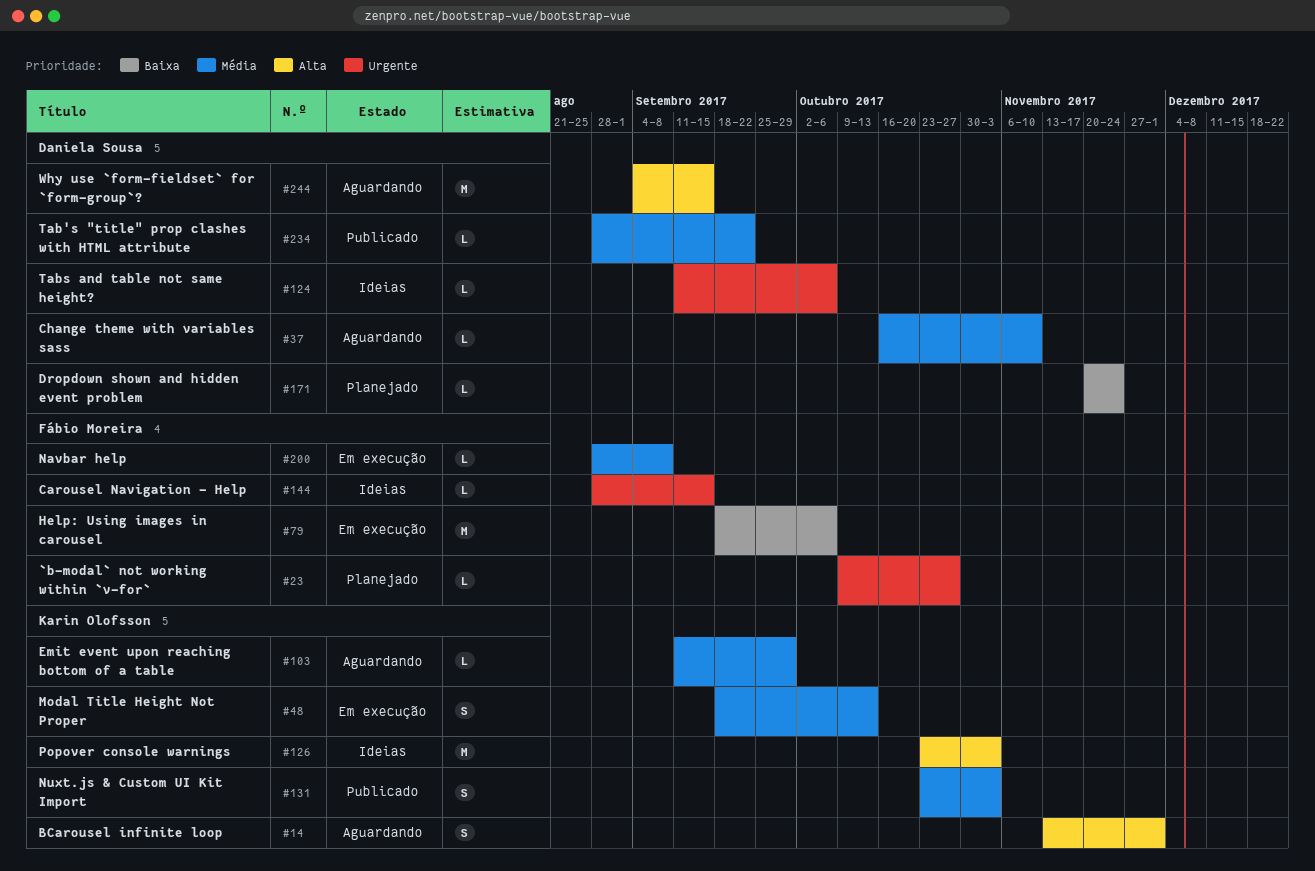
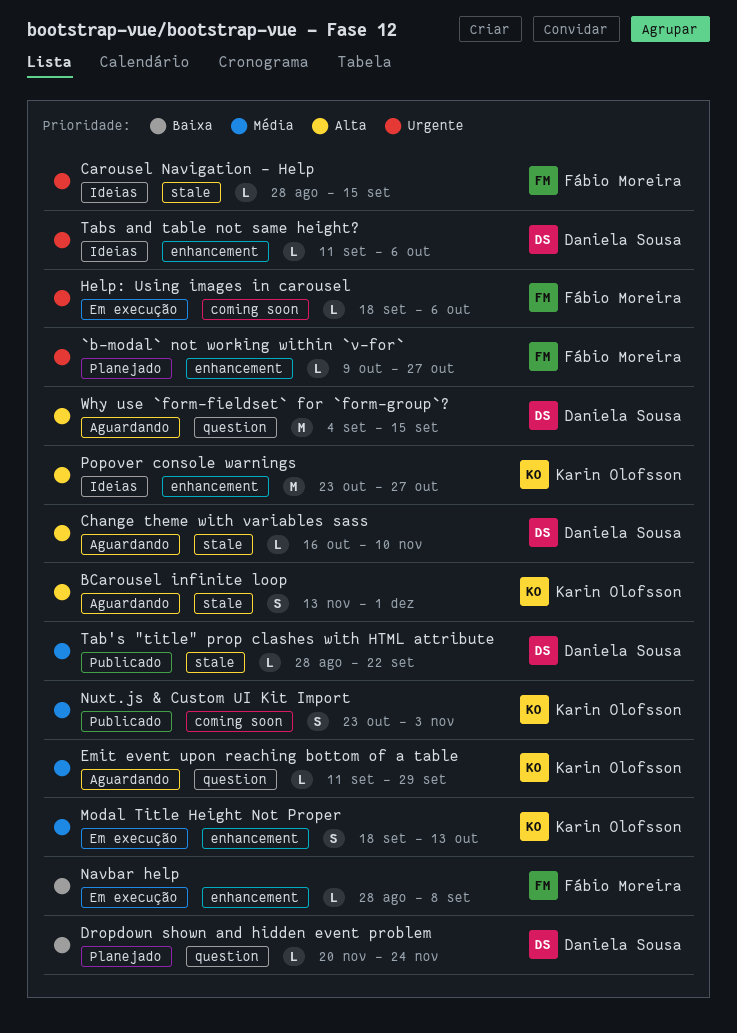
Change theme with variables sass, priority: Média -> Alta
Help: Using images in carousel, priority: Baixa -> Urgente
Help: Using images in carousel, estimate: M -> L
Navbar help, priority: Média -> Baixa
Popover console warnings, due: Nov 3 -> Oct 27

